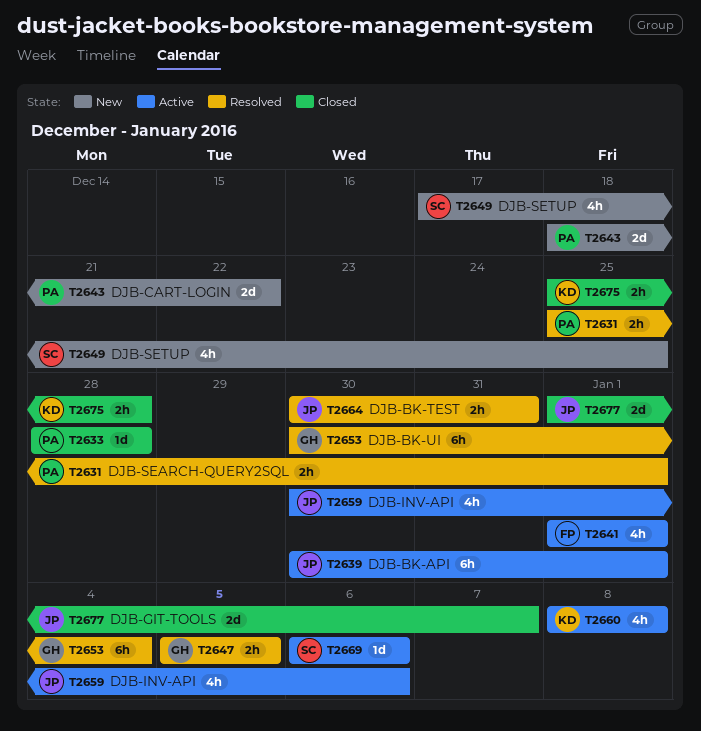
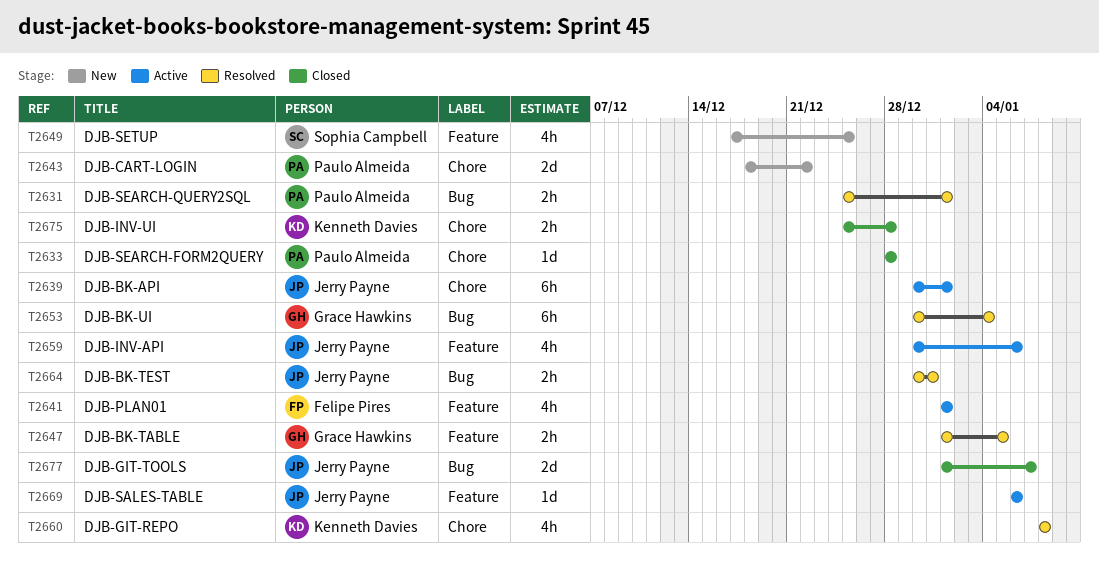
T2647, start: Jan 5 -> Jan 1
T2660, status: Active -> Resolved
T2669, owner: Sophia Campbell -> Jerry Payne

